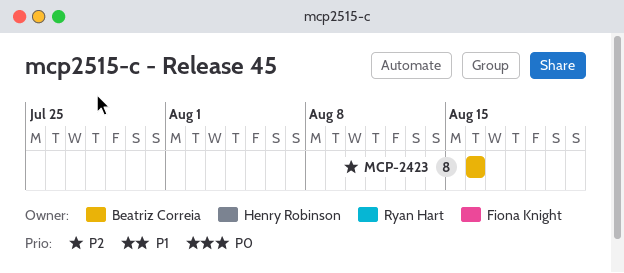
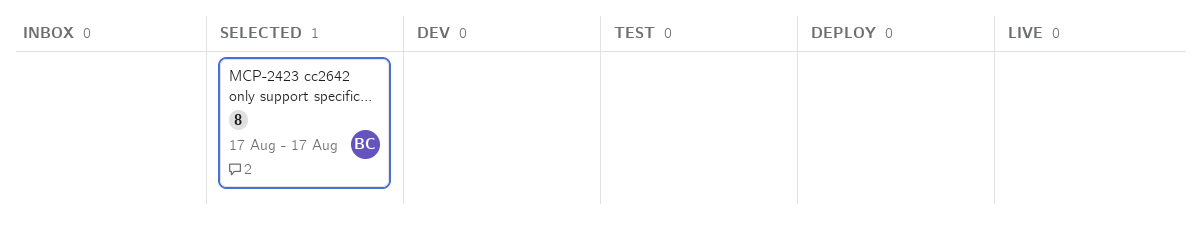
MCP-2423, start: Aug 16 -> Aug 17
MCP-2423, due: Aug 16 -> Aug 17

